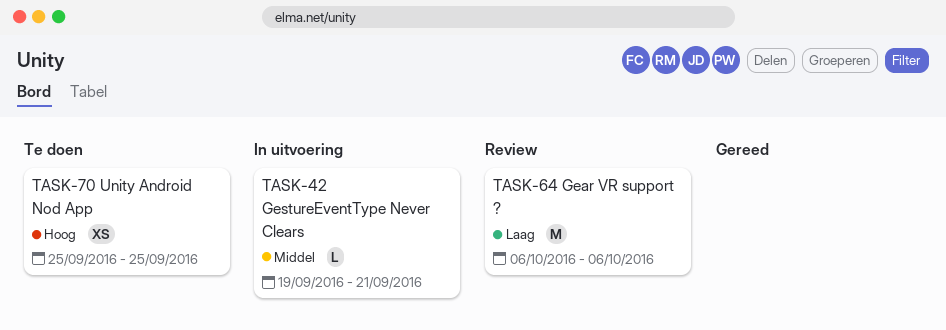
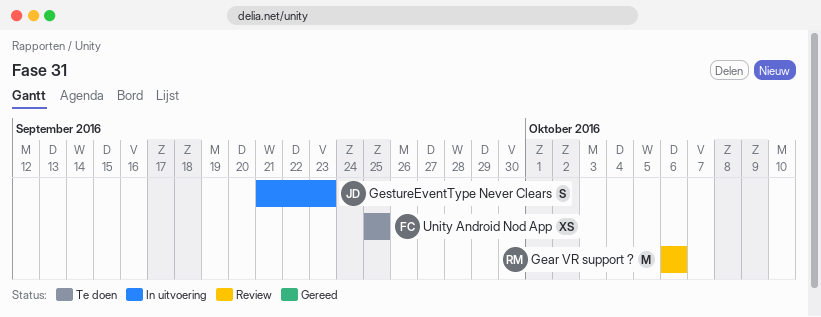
GestureEventType Never Clears, estimate: L -> S
GestureEventType Never Clears, start: Sep 19 -> Sep 21
GestureEventType Never Clears, due: Sep 21 -> Sep 23

